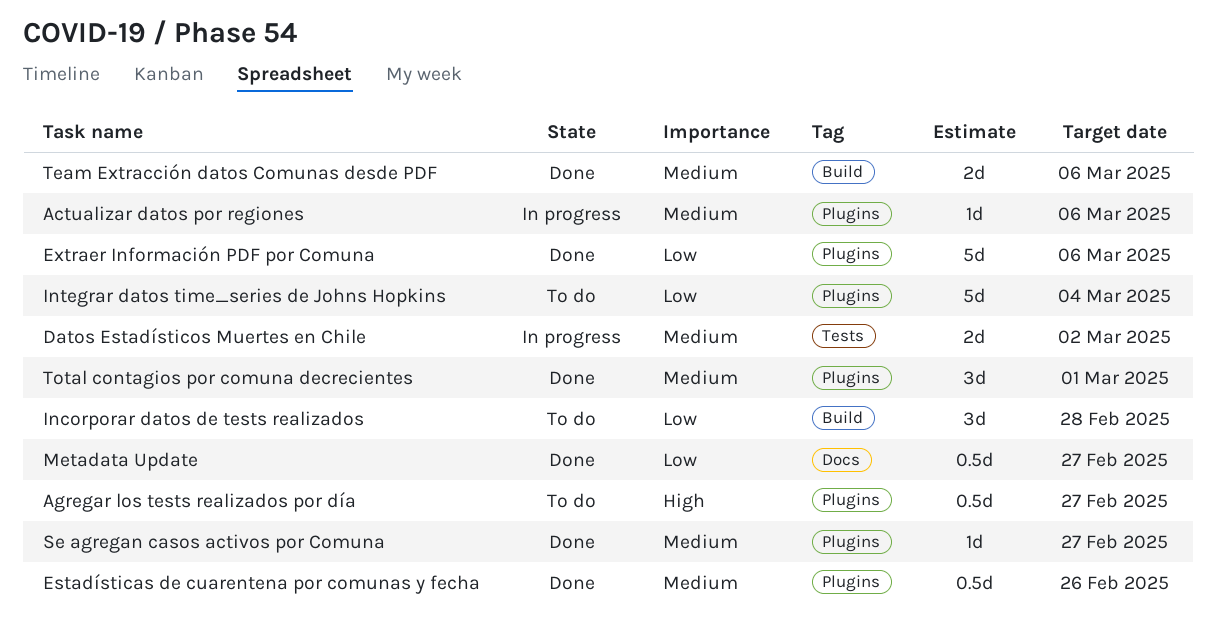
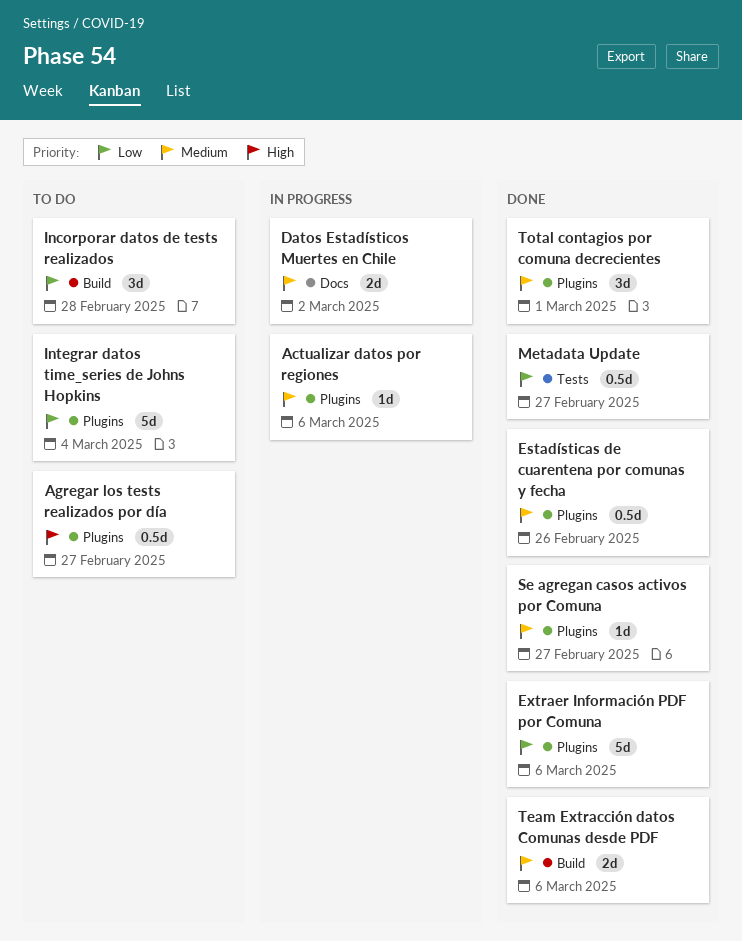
Datos Estadísticos Muertes en Chile, label: Tests -> Docs
Metadata Update, label: Docs -> Tests

